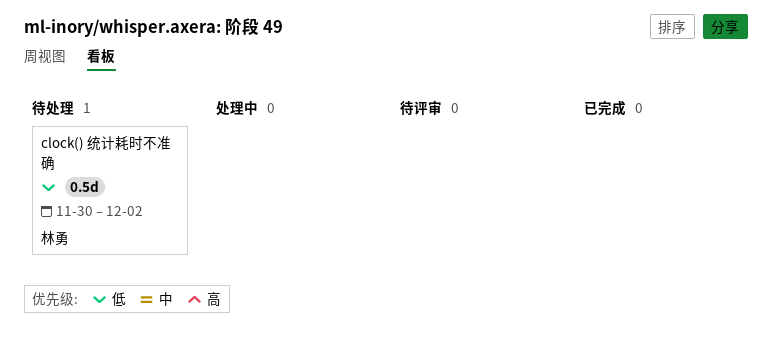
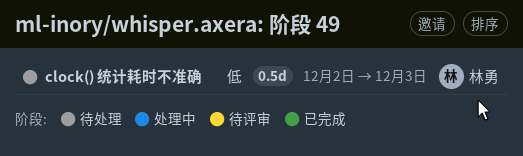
clock() 统计耗时不准确, start: Nov 30 -> Dec 2
clock() 统计耗时不准确, due: Dec 2 -> Dec 3

